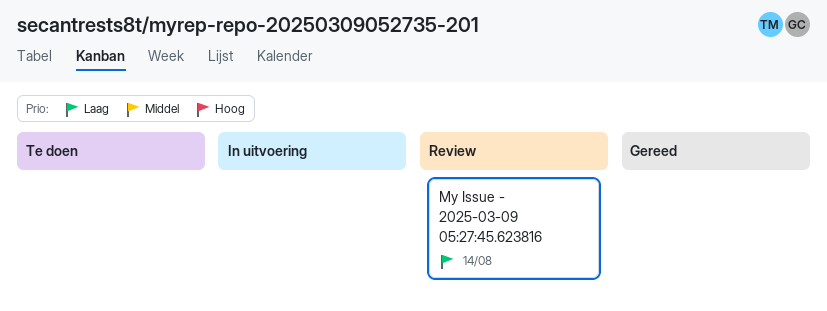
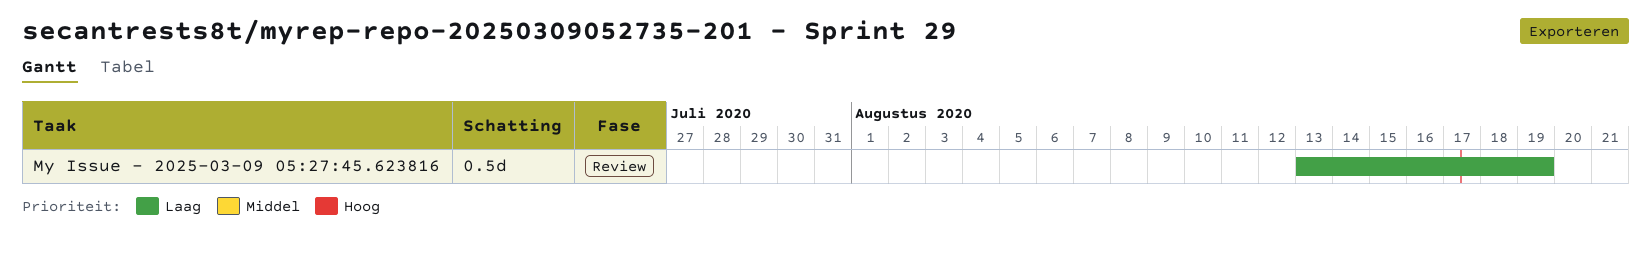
My Issue - 2025-03-09 05:27:45.623816, due: Aug 14 -> Aug 19

